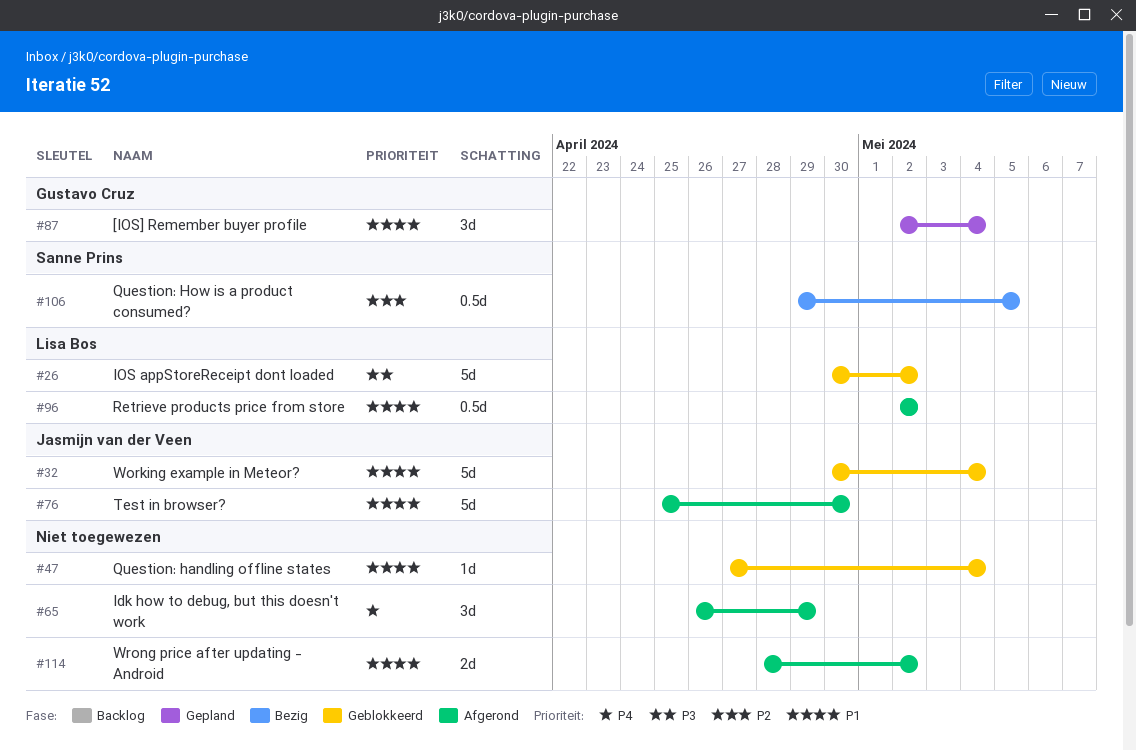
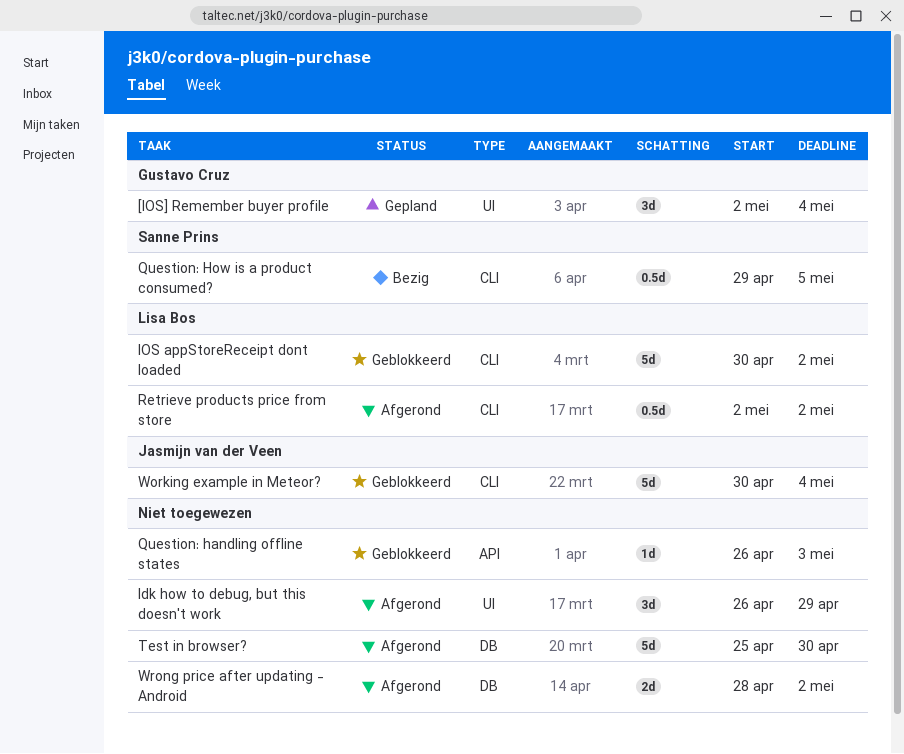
Question: handling offline states, start: Apr 27 -> Apr 26
Question: handling offline states, due: May 4 -> May 3
Test in browser?, owner: Jasmijn van der Veen -> none

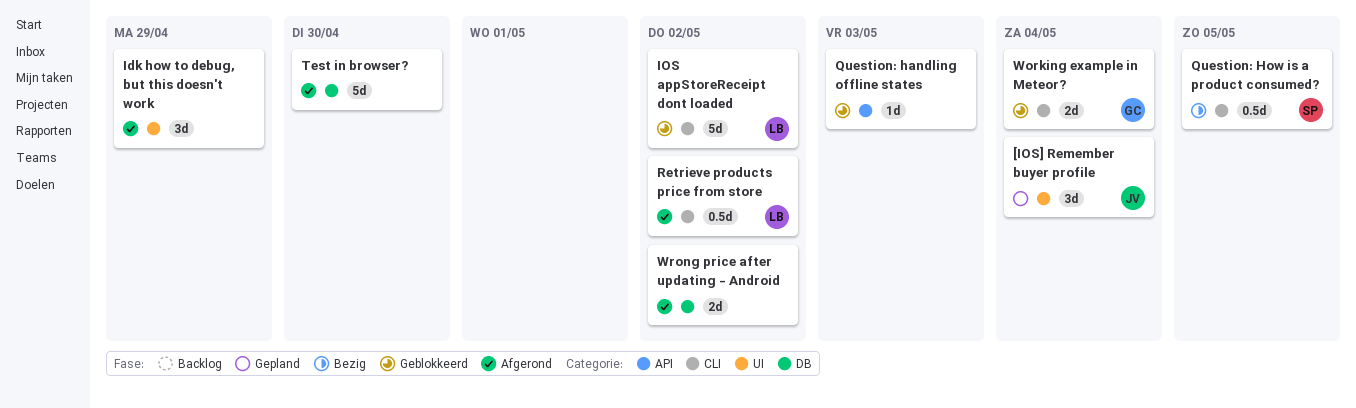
[IOS] Remember buyer profile, owner: Gustavo Cruz -> Jasmijn van der Veen
Working example in Meteor?, owner: Jasmijn van der Veen -> Gustavo Cruz
Working example in Meteor?, estimate: 5d -> 2d

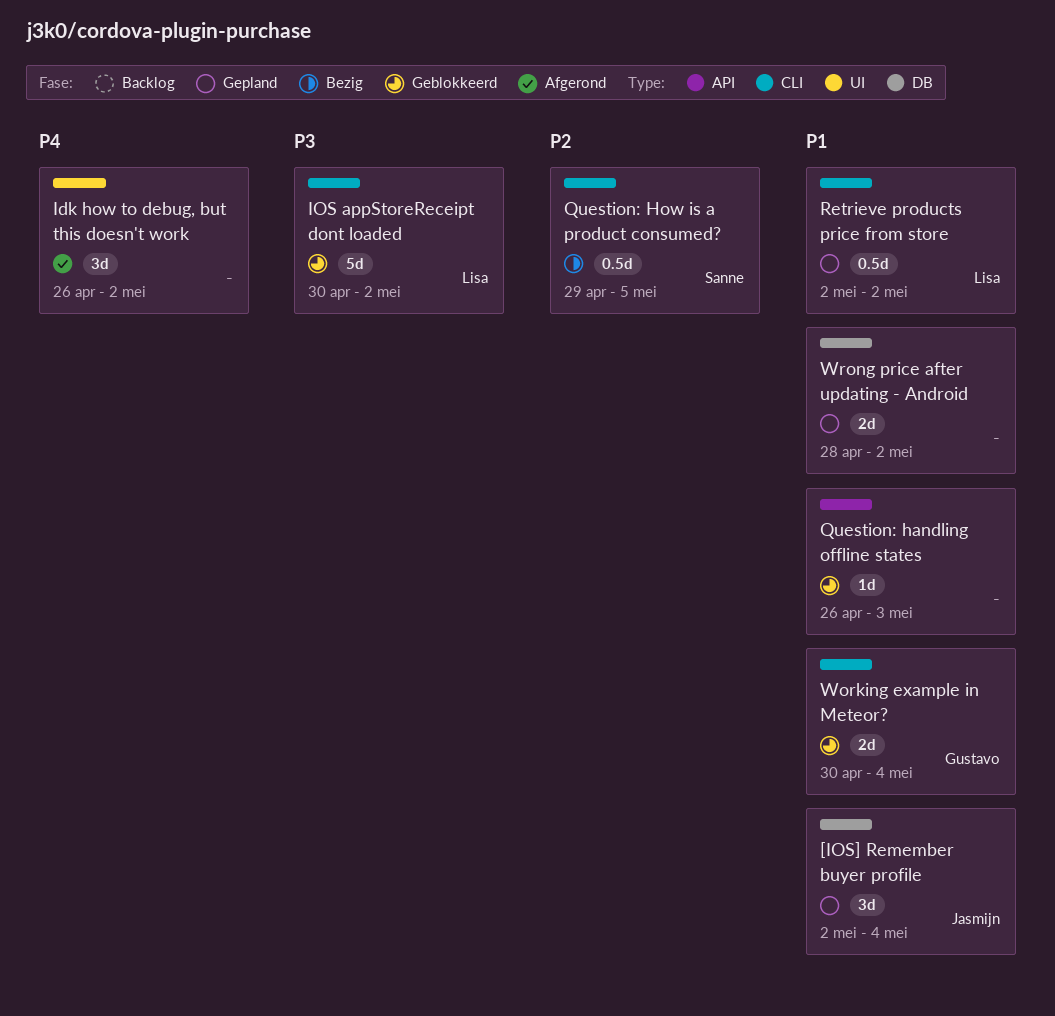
[IOS] Remember buyer profile, label: UI -> DB
Idk how to debug, but this doesn't work, due: Apr 29 -> May 2
Retrieve products price from store, status: Afgerond -> Gepland
Test in browser?: present -> none
Wrong price after updating - Android, status: Afgerond -> Gepland

